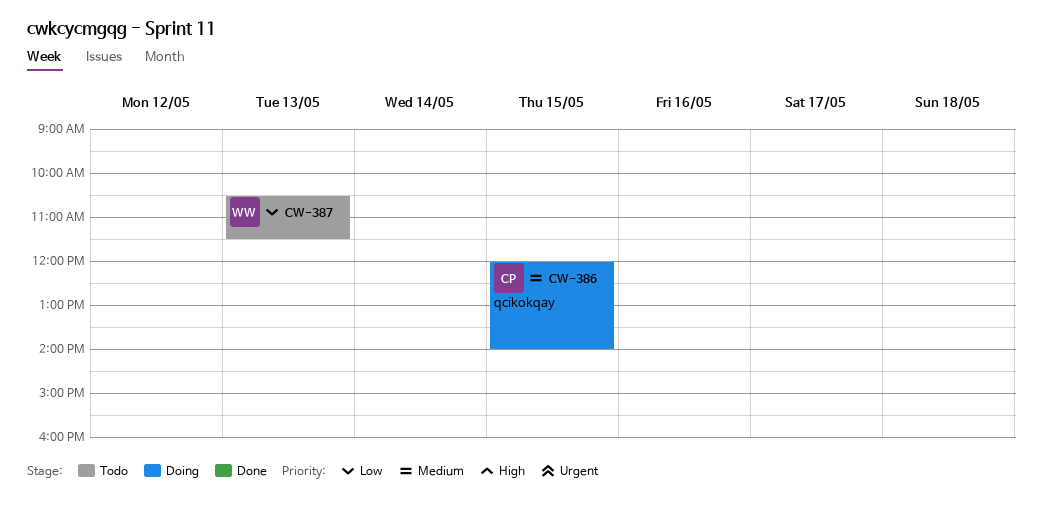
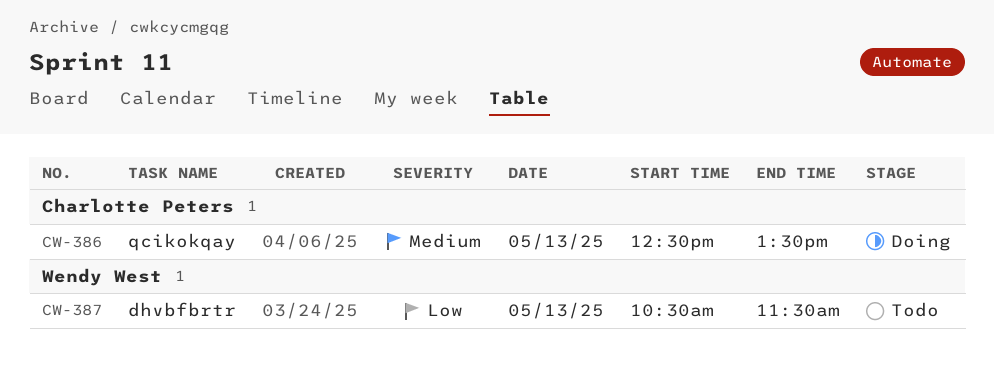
CW-386, day: May 15 -> May 13
CW-386, begins: 12:00 -> 12:30
CW-386, ends: 14:00 -> 13:30

